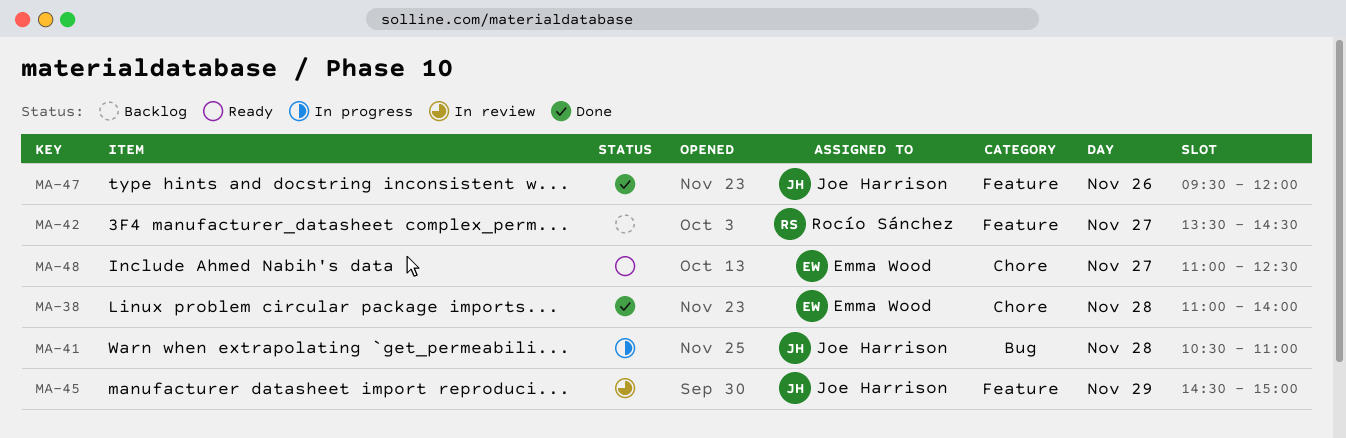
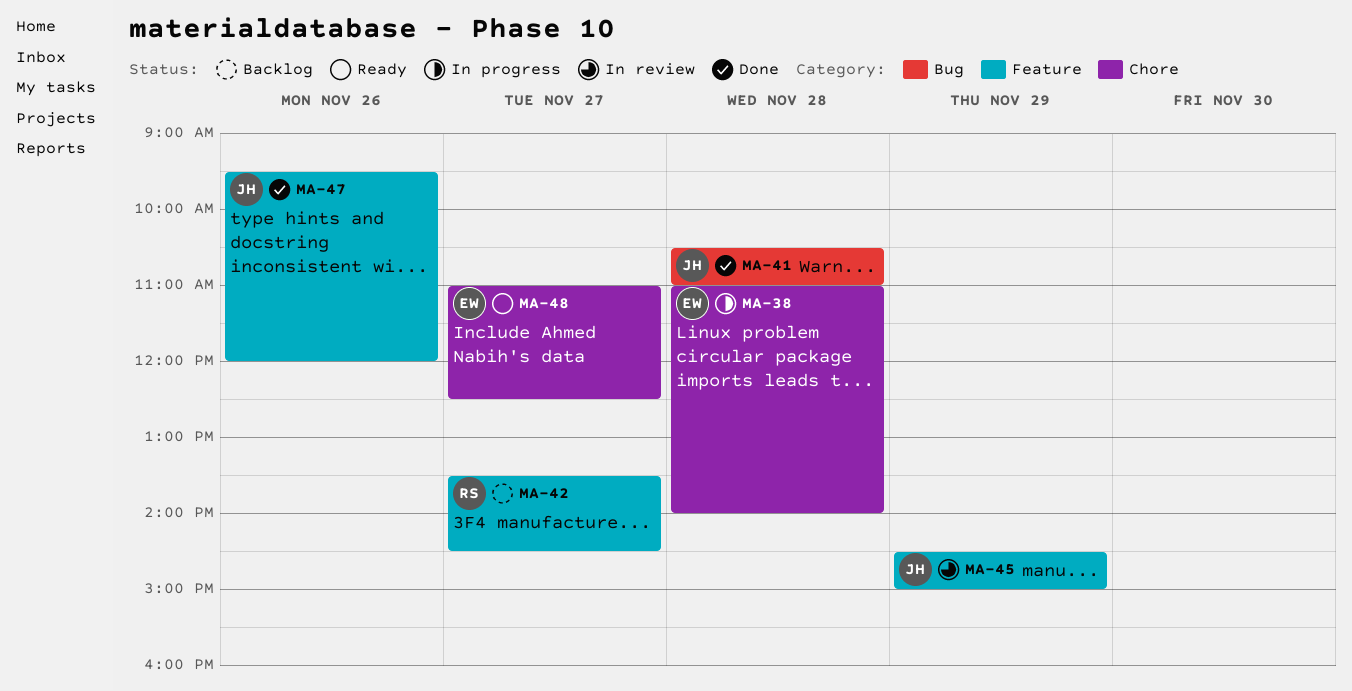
MA-38, status: Done -> In progress
MA-41, status: In progress -> Done

